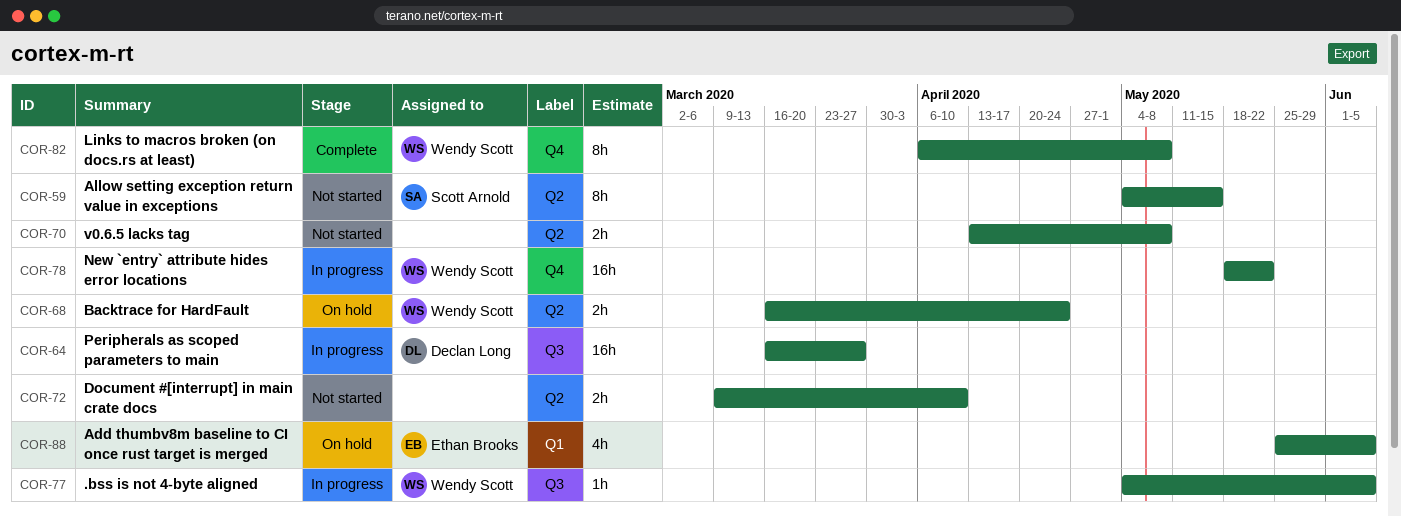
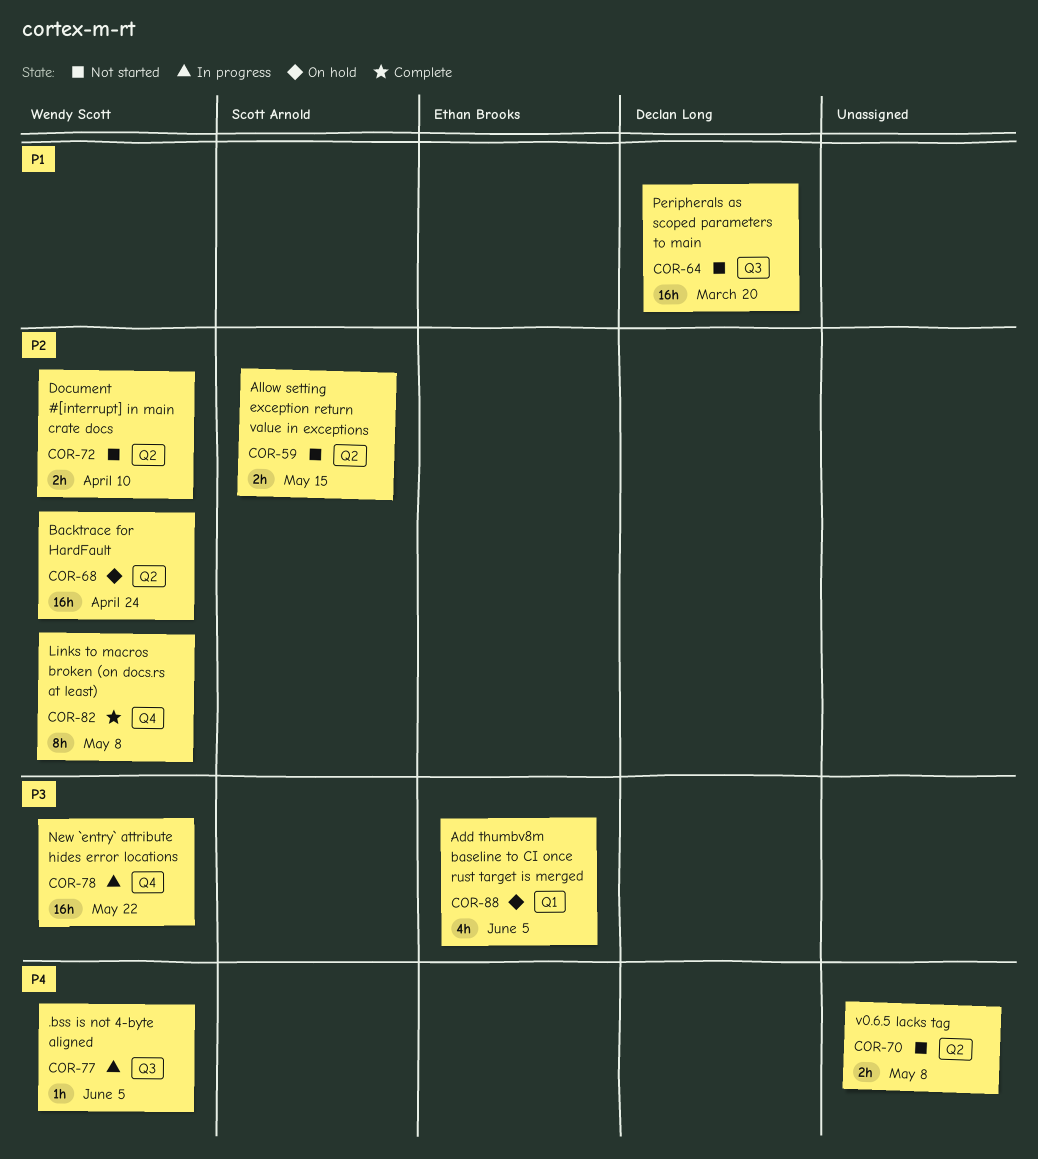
COR-59, estimate: 8h -> 2h
COR-64, status: In progress -> Not started
COR-64, due: Mar 27 -> Mar 20
COR-68, estimate: 2h -> 16h
COR-72, owner: none -> Wendy Scott

